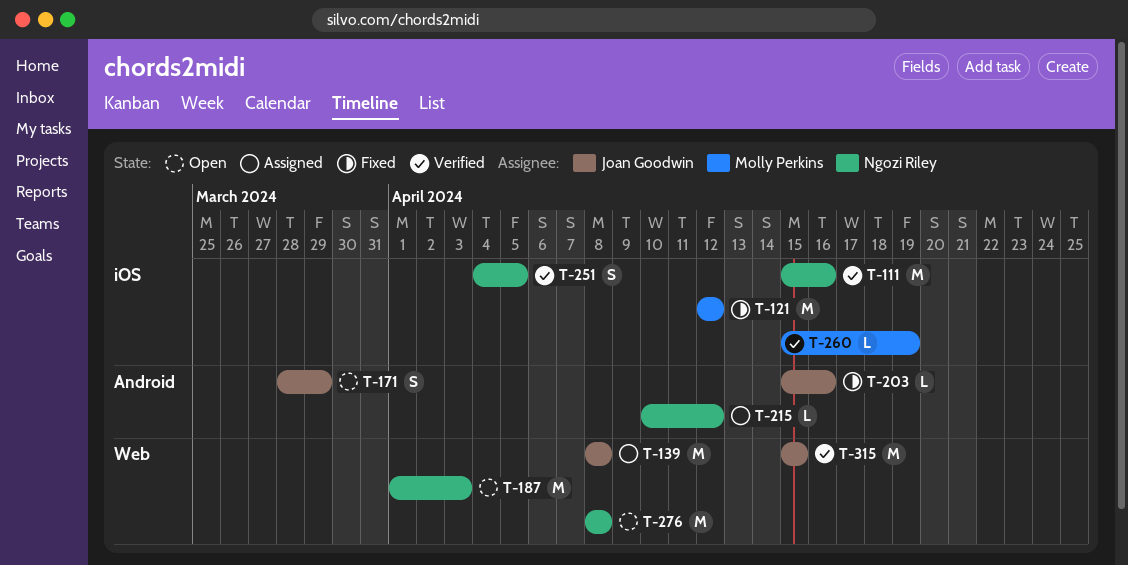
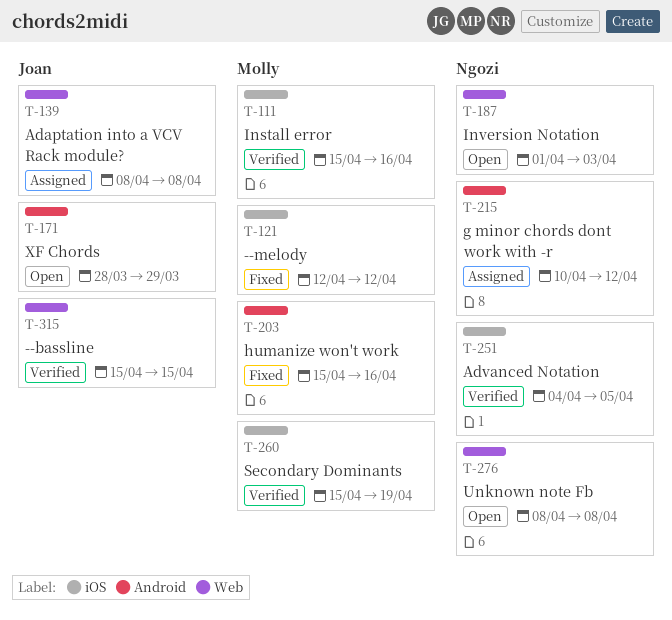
T-111, owner: Ngozi Riley -> Molly Perkins
T-203, owner: Joan Goodwin -> Molly Perkins

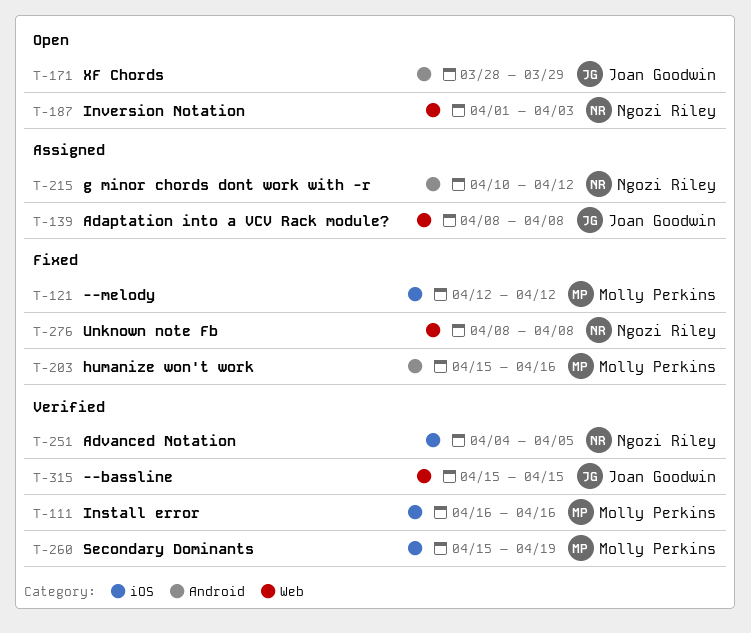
T-111, start: Apr 15 -> Apr 16
T-276, status: Open -> Fixed

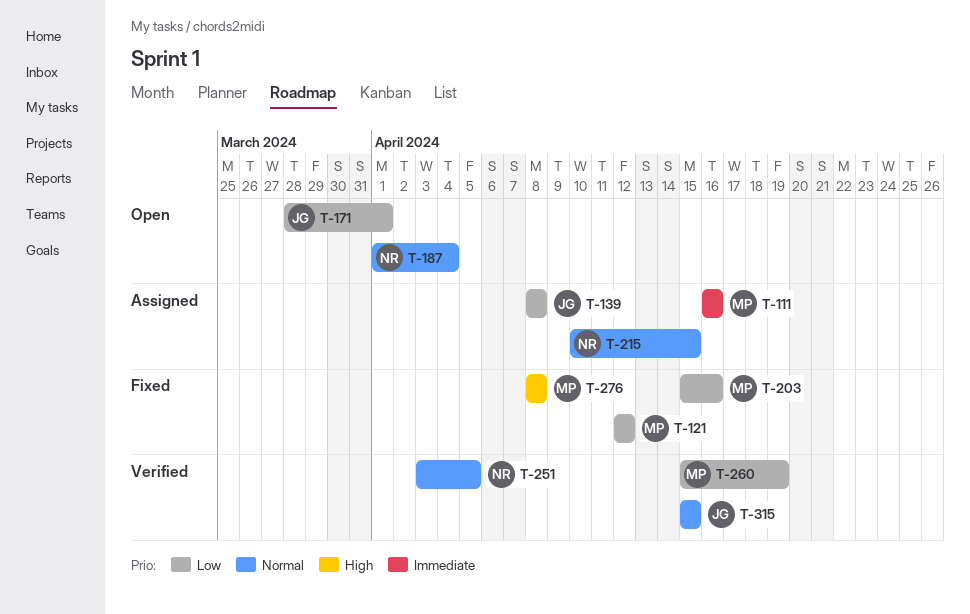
T-111, status: Verified -> Assigned
T-171, due: Mar 29 -> Apr 1
T-187, due: Apr 3 -> Apr 4
T-215, due: Apr 12 -> Apr 15
T-251, start: Apr 4 -> Apr 3
T-276, owner: Ngozi Riley -> Molly Perkins

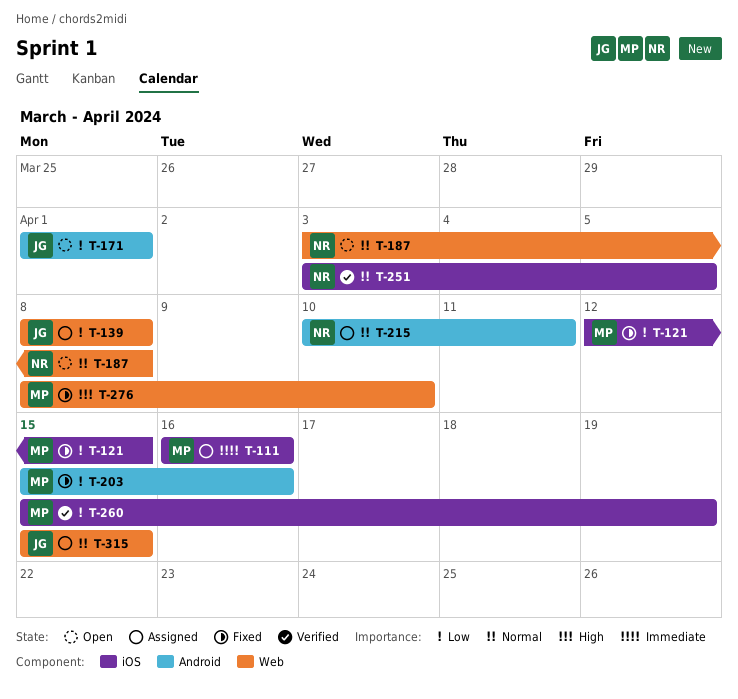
T-121, due: Apr 12 -> Apr 15
T-171, start: Mar 28 -> Apr 1
T-187, start: Apr 1 -> Apr 3
T-187, due: Apr 4 -> Apr 8
T-215, due: Apr 15 -> Apr 11
T-276, due: Apr 8 -> Apr 10
T-315, status: Verified -> Assigned

